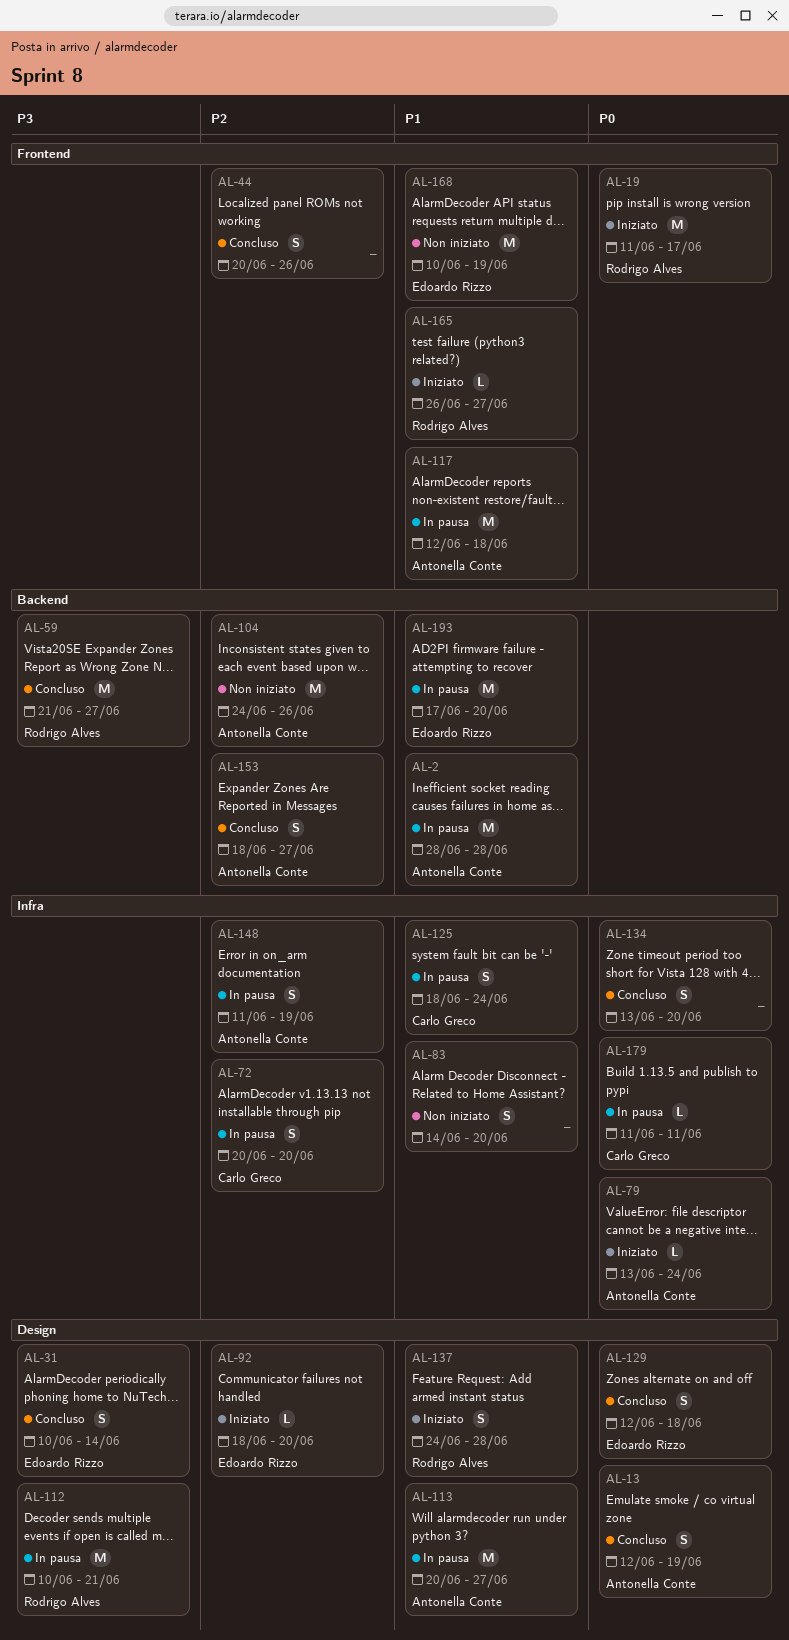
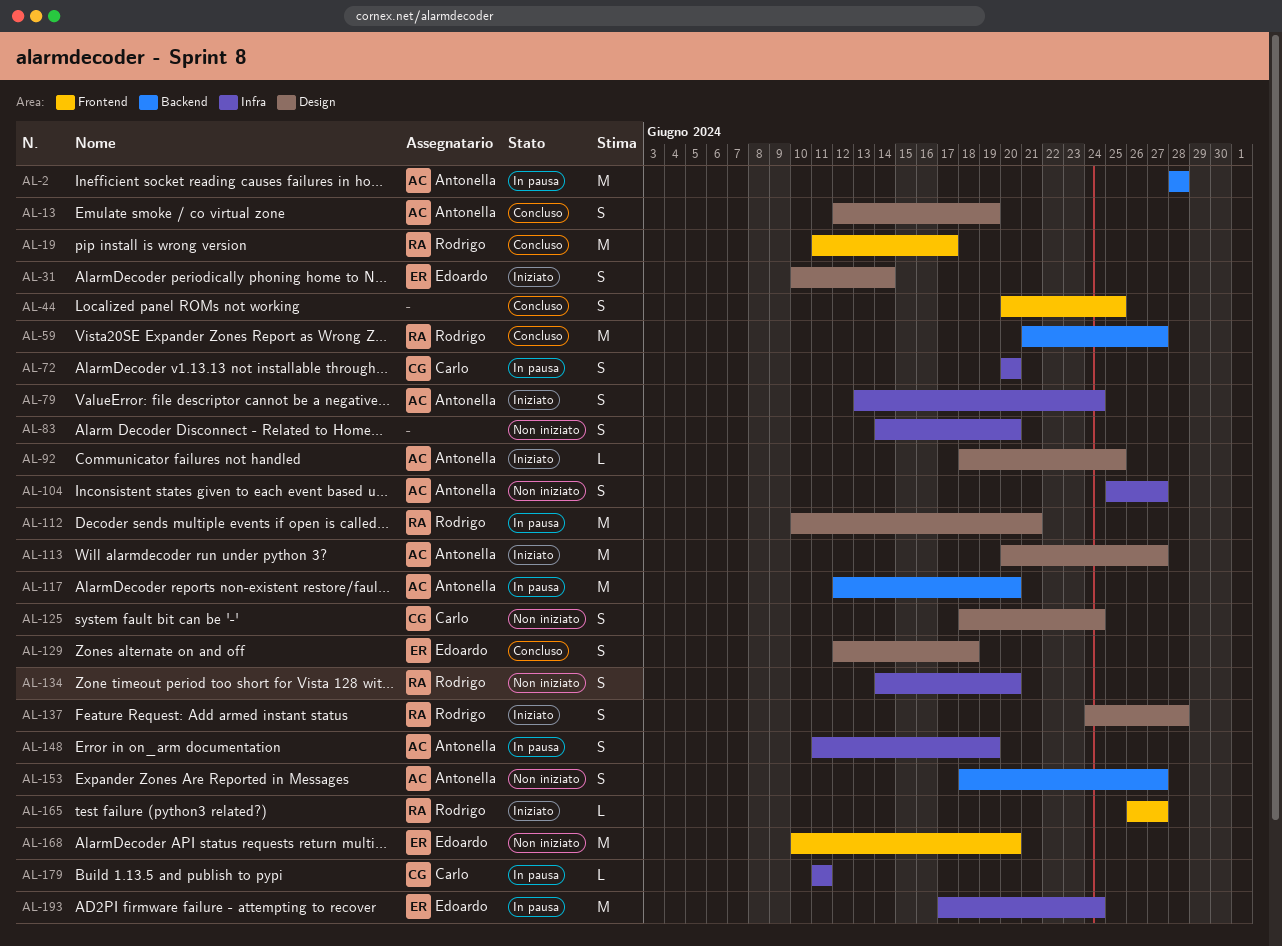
AL-19, status: Iniziato -> Concluso
AL-31, status: Concluso -> Iniziato
AL-44, due: Jun 26 -> Jun 25
AL-79, estimate: L -> S
AL-92, owner: Edoardo Rizzo -> Antonella Conte
AL-92, due: Jun 20 -> Jun 25
AL-104, label: Backend -> Infra
AL-104, estimate: M -> S
AL-104, start: Jun 24 -> Jun 25
AL-104, due: Jun 26 -> Jun 27
AL-113, status: In pausa -> Iniziato
AL-117, label: Frontend -> Backend
AL-117, due: Jun 18 -> Jun 20
AL-125, status: In pausa -> Non iniziato
AL-125, label: Infra -> Design
AL-134, status: Concluso -> Non iniziato
AL-134, owner: none -> Rodrigo Alves
AL-134, start: Jun 13 -> Jun 14
AL-153, status: Concluso -> Non iniziato
AL-168, due: Jun 19 -> Jun 20
AL-193, label: Backend -> Infra
AL-193, due: Jun 20 -> Jun 24

